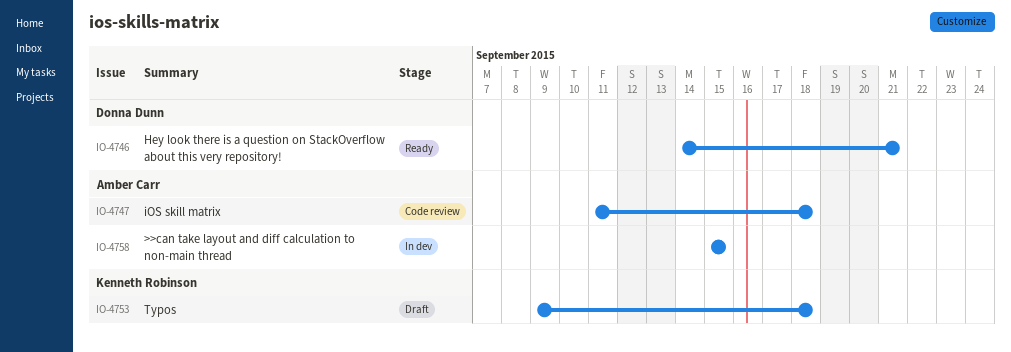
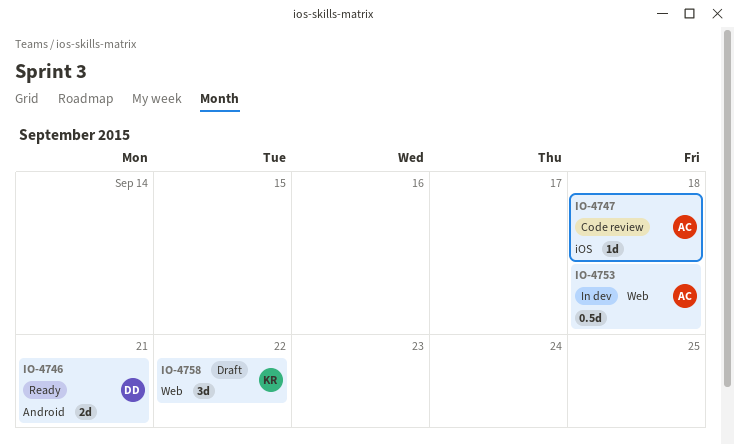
IO-4753, status: Draft -> In dev
IO-4753, owner: Kenneth Robinson -> Amber Carr
IO-4758, status: In dev -> Draft
IO-4758, owner: Amber Carr -> Kenneth Robinson
IO-4758, due: Sep 15 -> Sep 22

